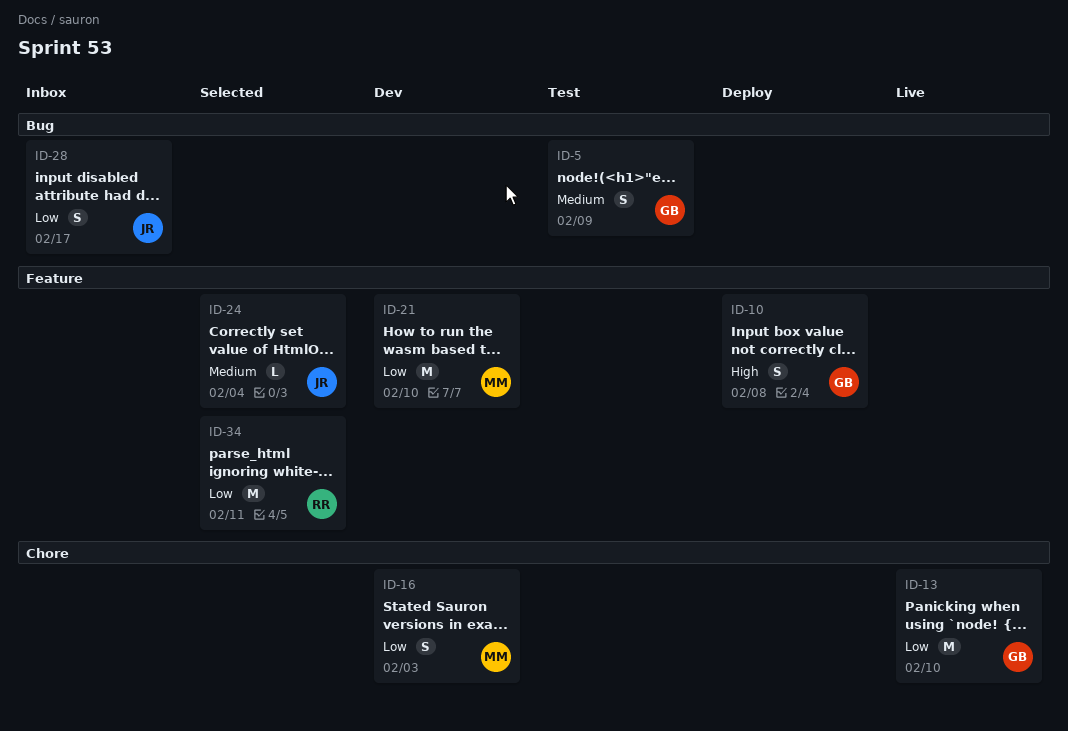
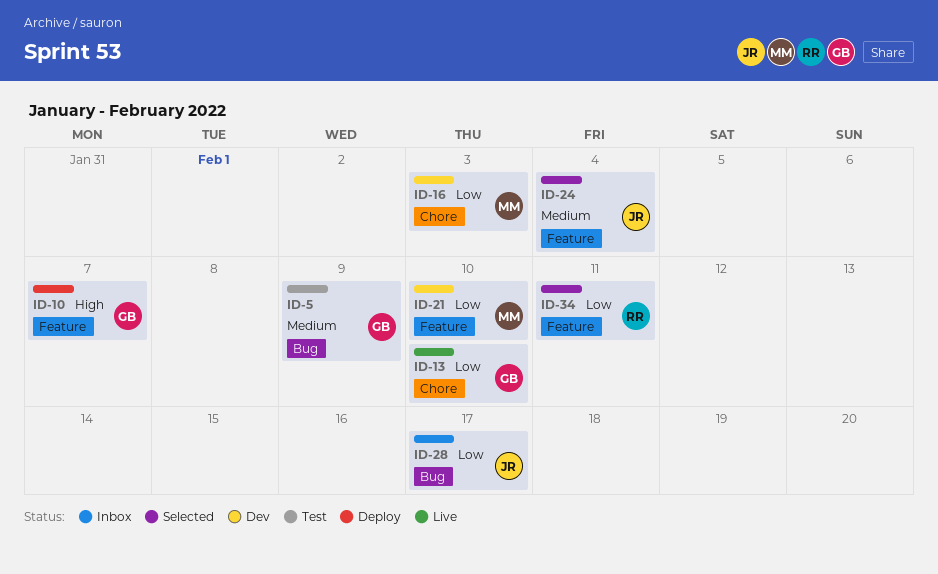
ID-10, due: Feb 8 -> Feb 7

